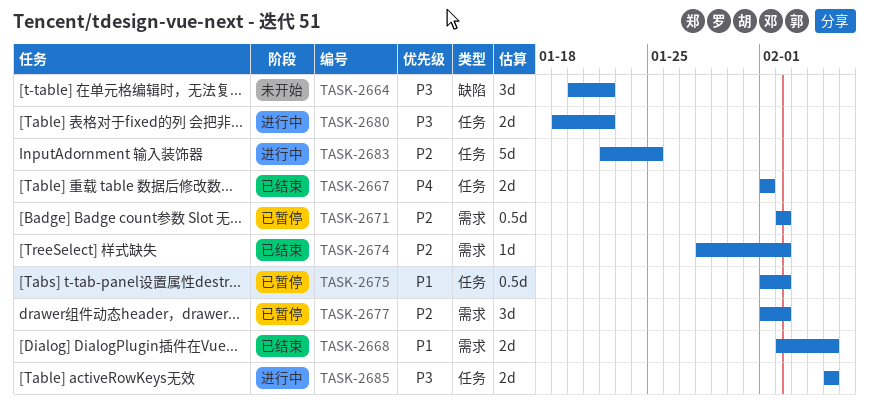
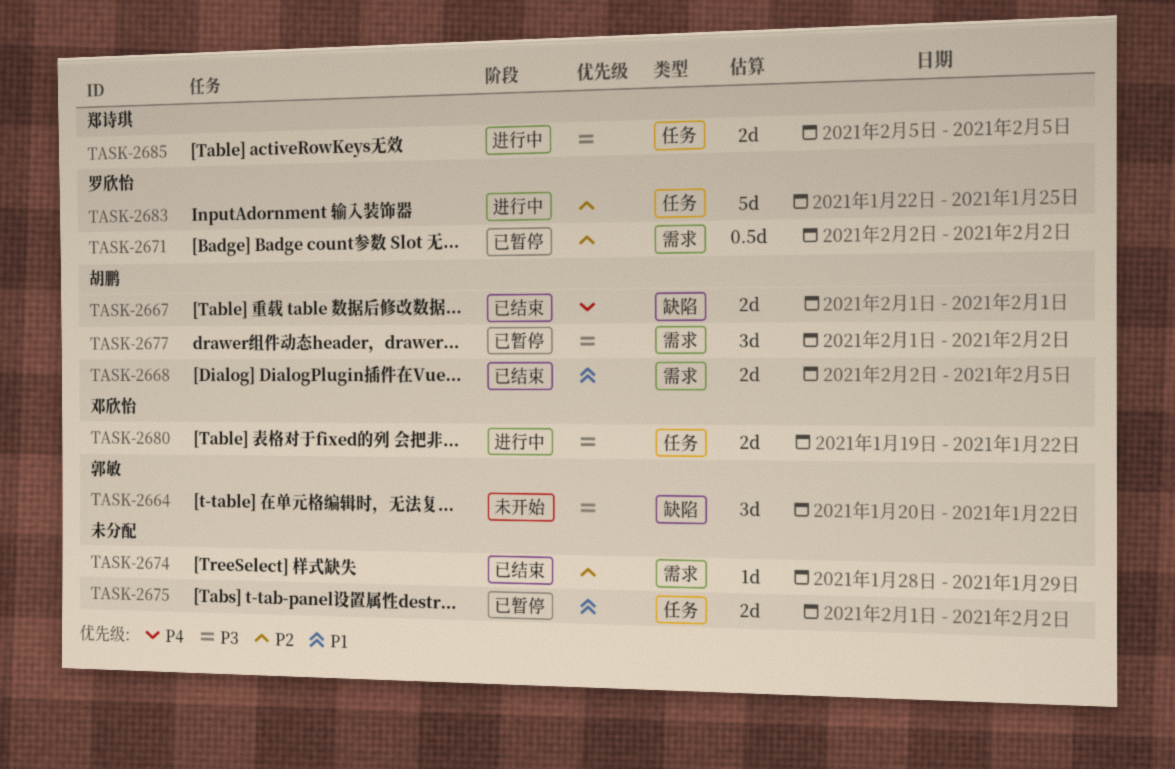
TASK-2667, label: 任务 -> 缺陷
TASK-2674, due: Feb 2 -> Jan 29
TASK-2675, estimate: 0.5d -> 2d
TASK-2677, priority: P2 -> P3

